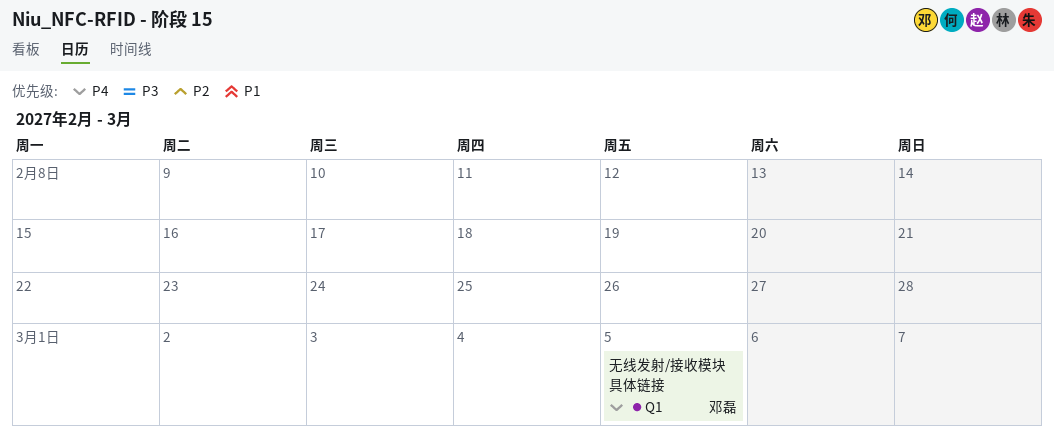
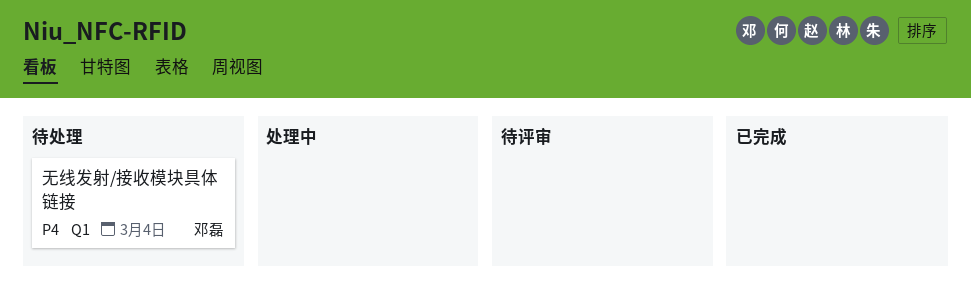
无线发射/接收模块具体链接, due: Mar 5 -> Mar 4

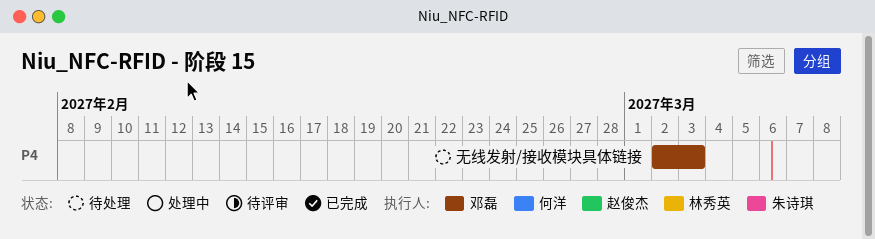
无线发射/接收模块具体链接, due: Mar 4 -> Mar 3

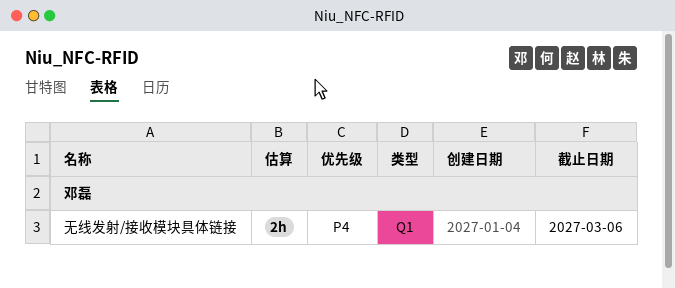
无线发射/接收模块具体链接, due: Mar 3 -> Mar 6

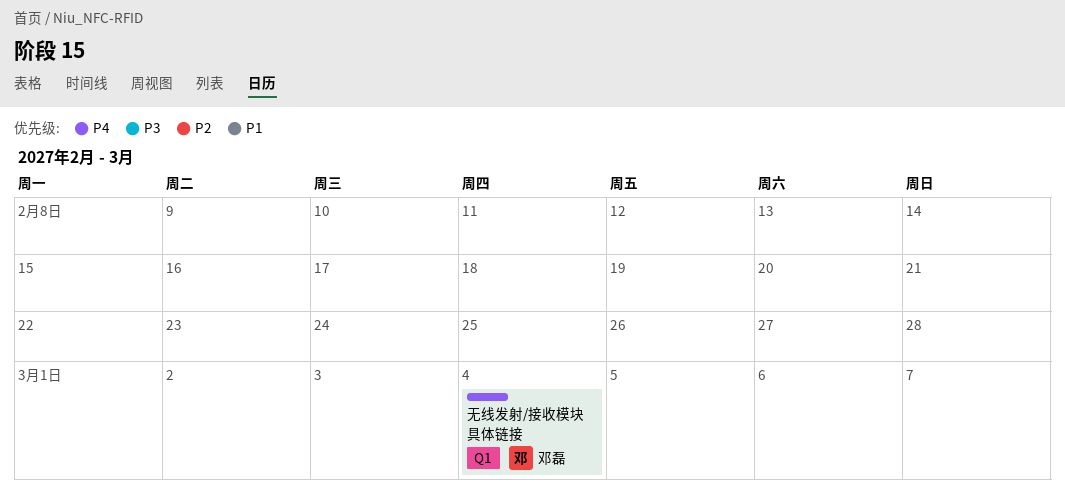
无线发射/接收模块具体链接, due: Mar 6 -> Mar 4

